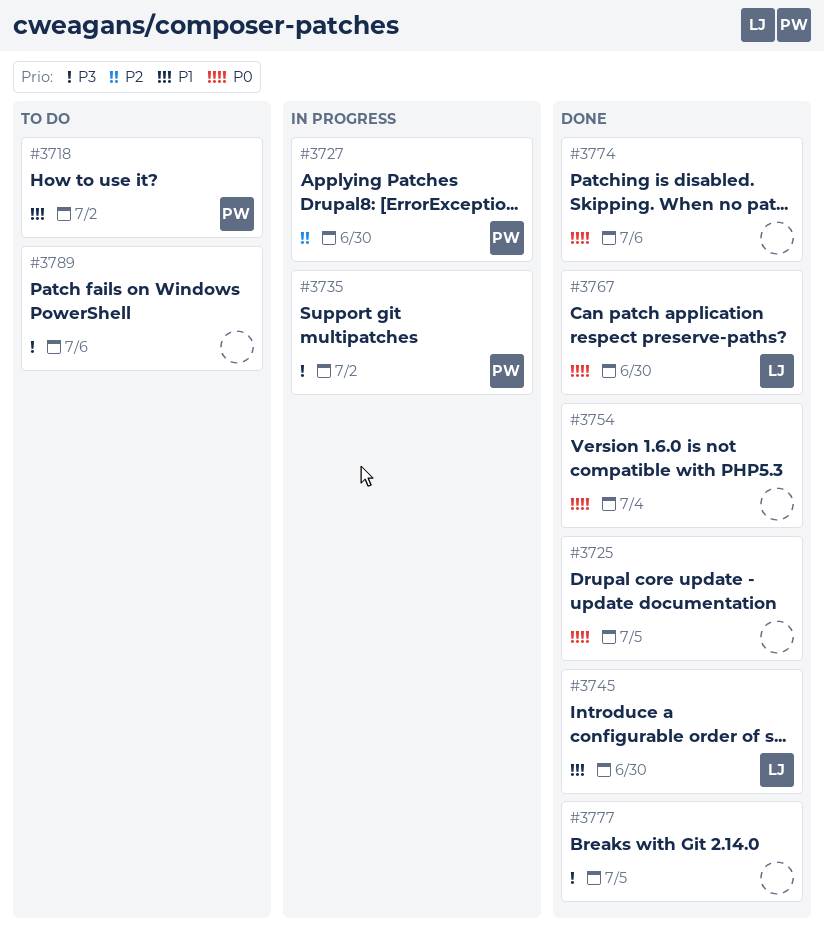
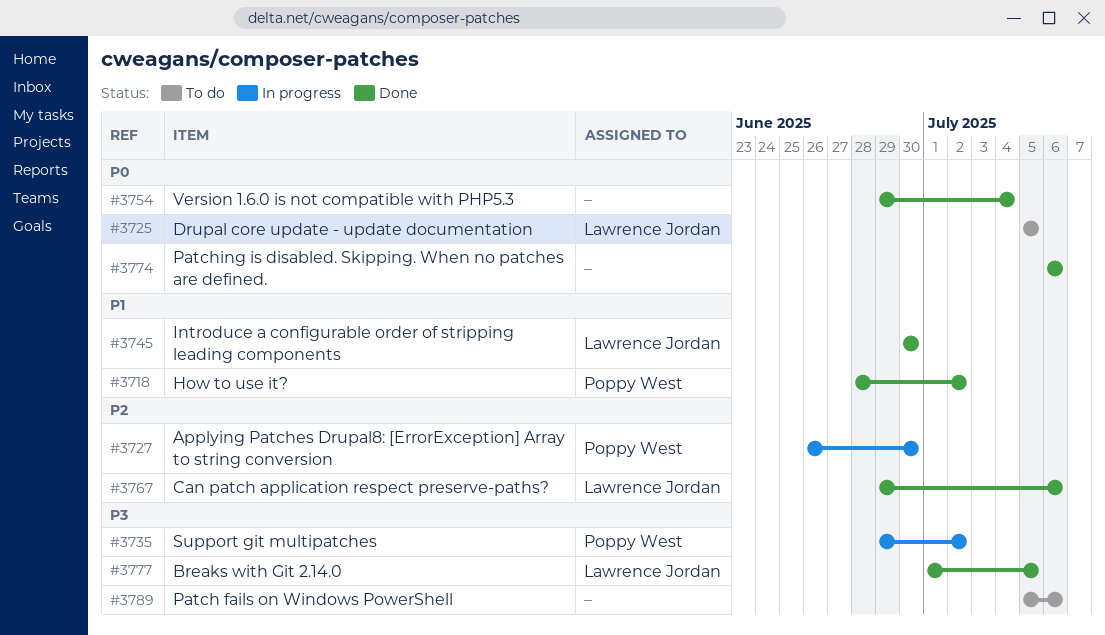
#3718, status: To do -> Done
#3725, status: Done -> To do
#3725, owner: none -> Lawrence Jordan
#3767, priority: P0 -> P2
#3767, due: Jun 30 -> Jul 6
#3777, owner: none -> Lawrence Jordan

